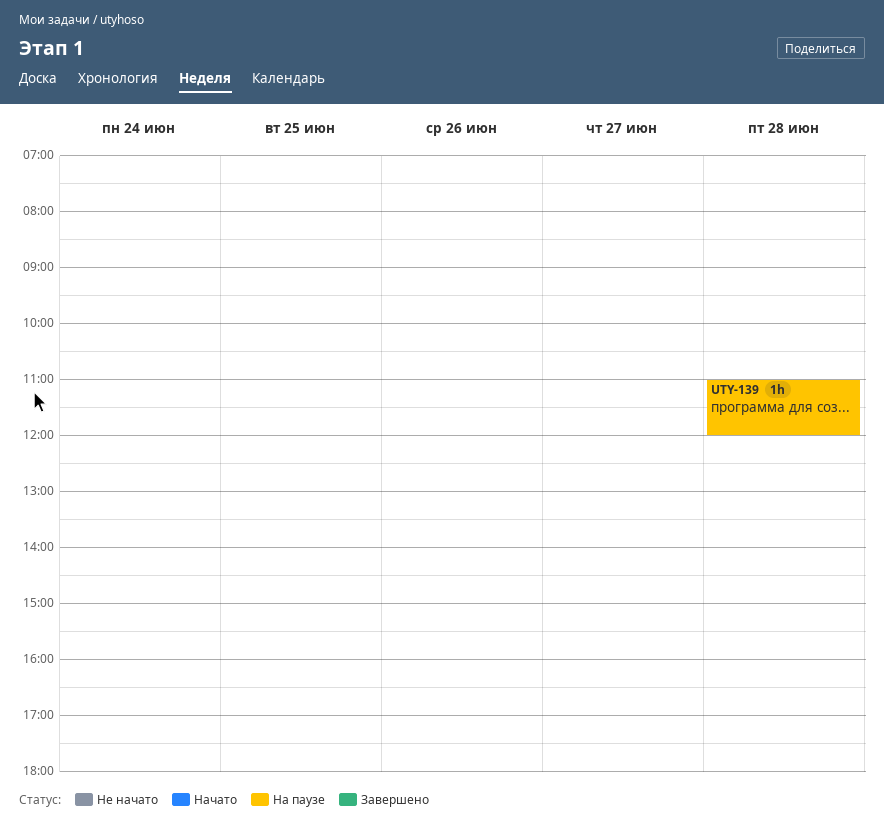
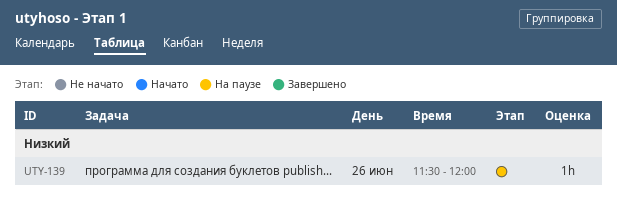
UTY-139, day: Jun 28 -> Jun 26
UTY-139, begins: 11:00 -> 11:30

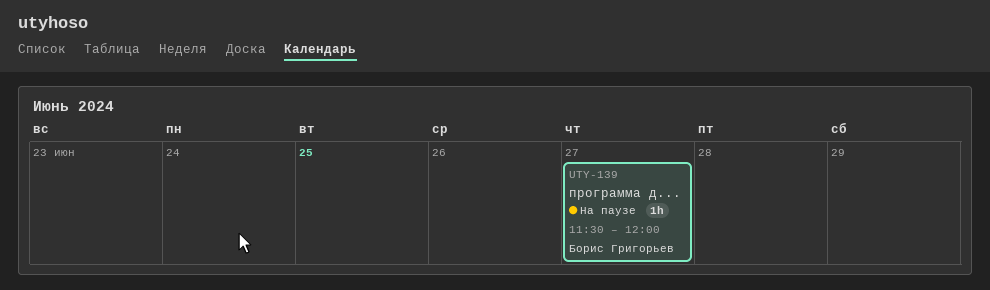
UTY-139, day: Jun 26 -> Jun 27

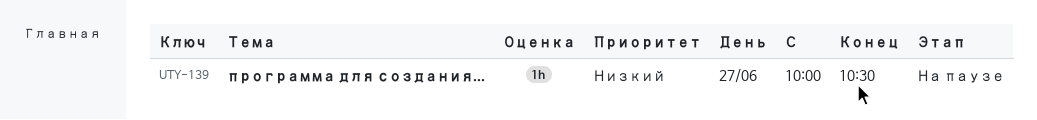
UTY-139, begins: 11:30 -> 10:00
UTY-139, ends: 12:00 -> 10:30

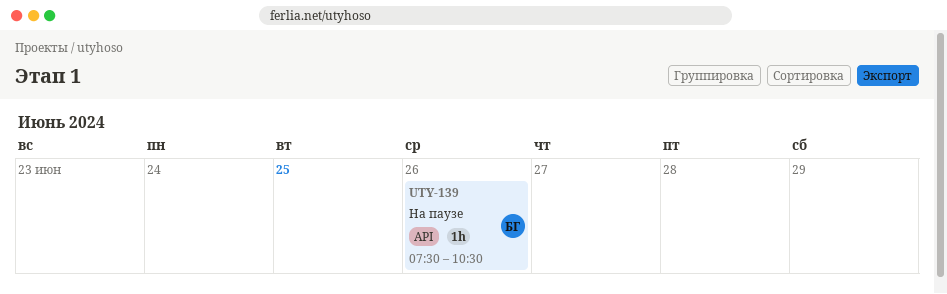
UTY-139, day: Jun 27 -> Jun 26
UTY-139, begins: 10:00 -> 07:30

